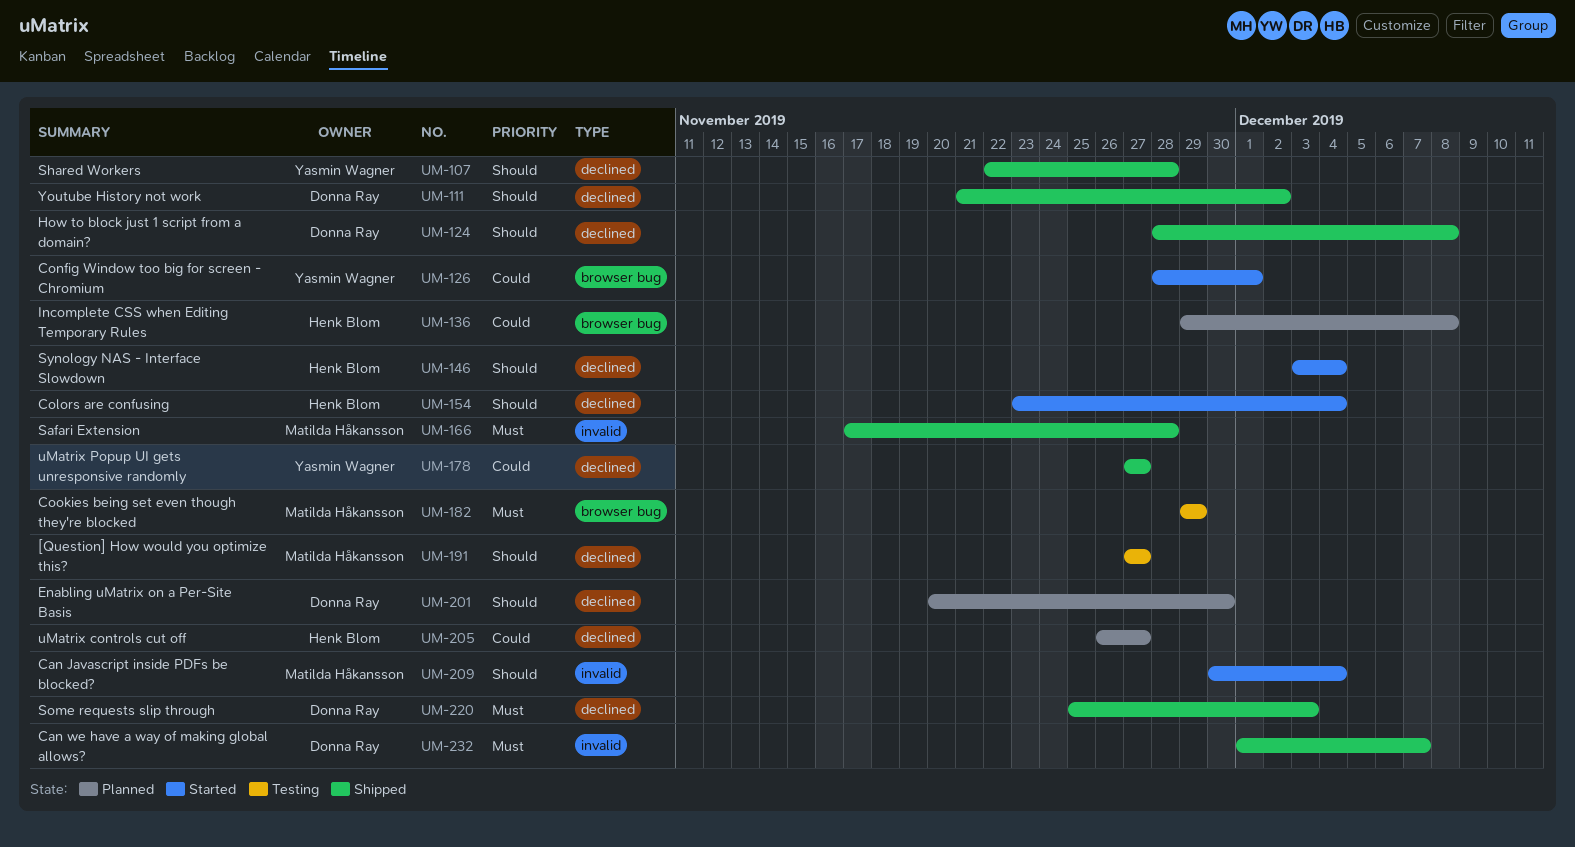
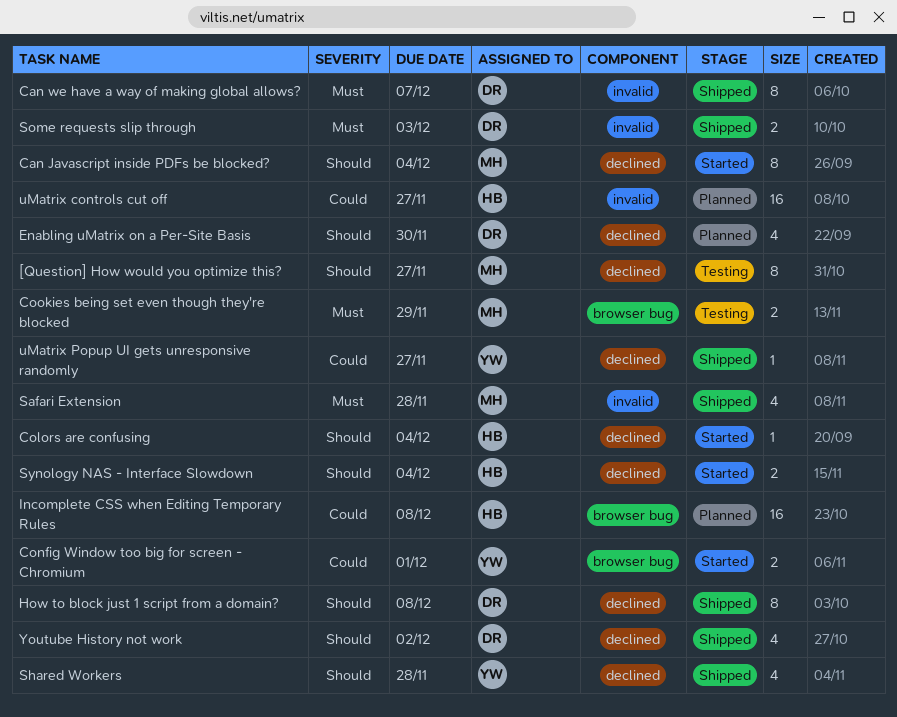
Can Javascript inside PDFs be blocked?, label: invalid -> declined
Some requests slip through, label: declined -> invalid
uMatrix controls cut off, label: declined -> invalid

